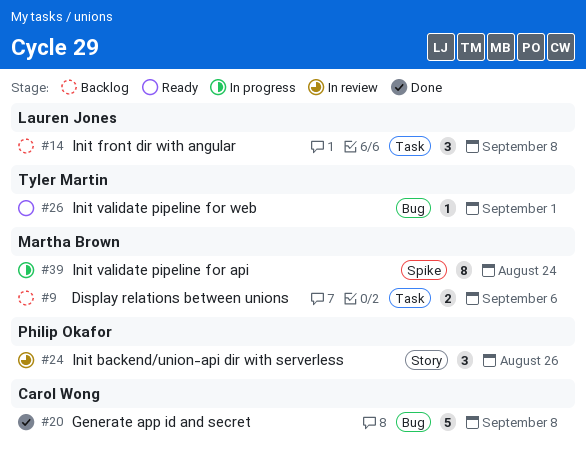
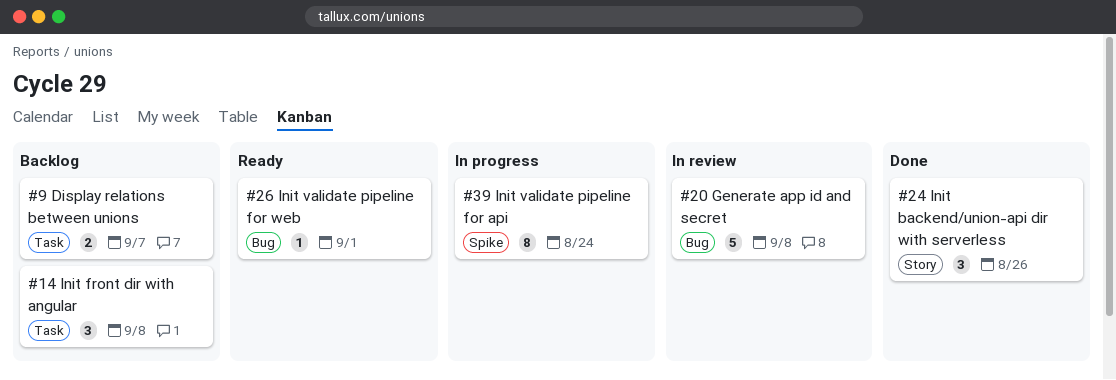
#9, due: Sep 6 -> Sep 7
#20, status: Done -> In review
#24, status: In review -> Done

